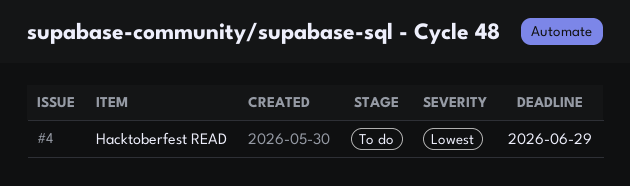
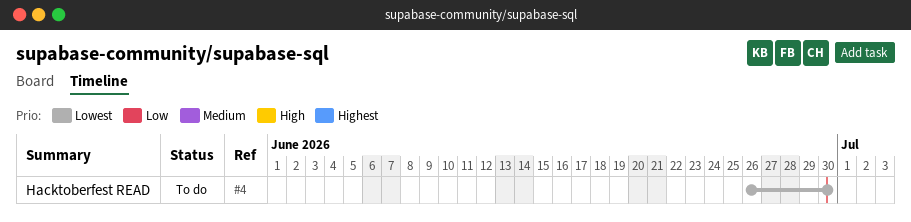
#4, due: Jun 29 -> Jun 30

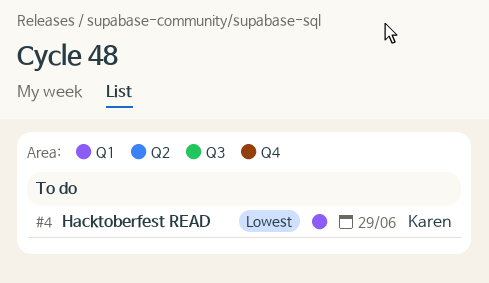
#4, due: Jun 30 -> Jun 29

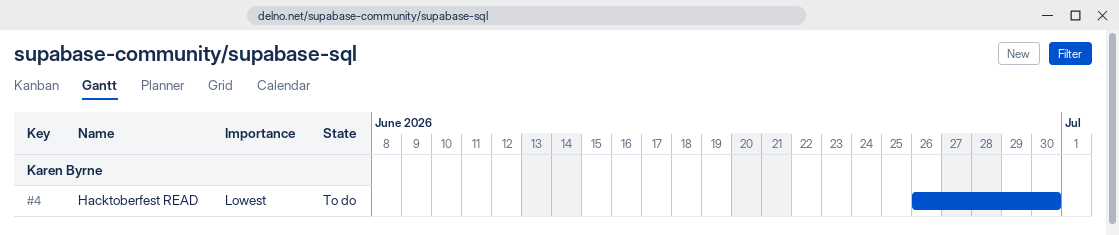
#4, due: Jun 29 -> Jun 30

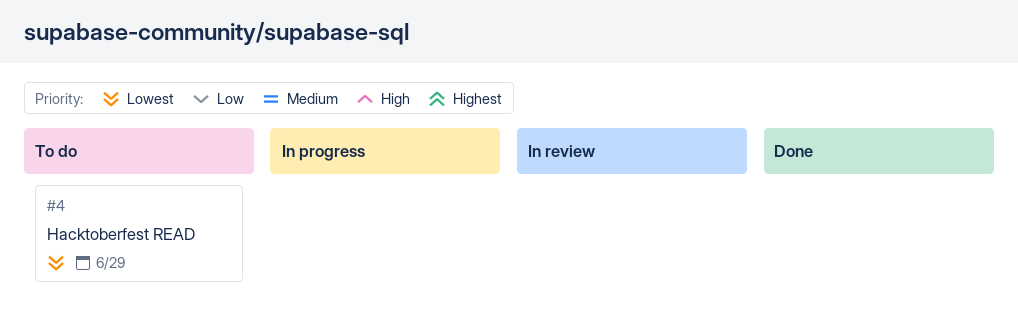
#4, due: Jun 30 -> Jun 29

